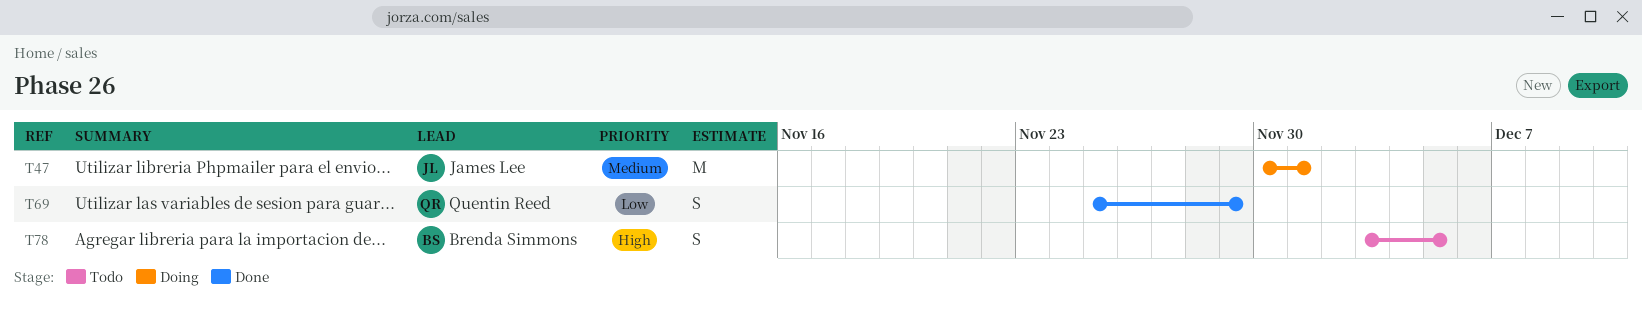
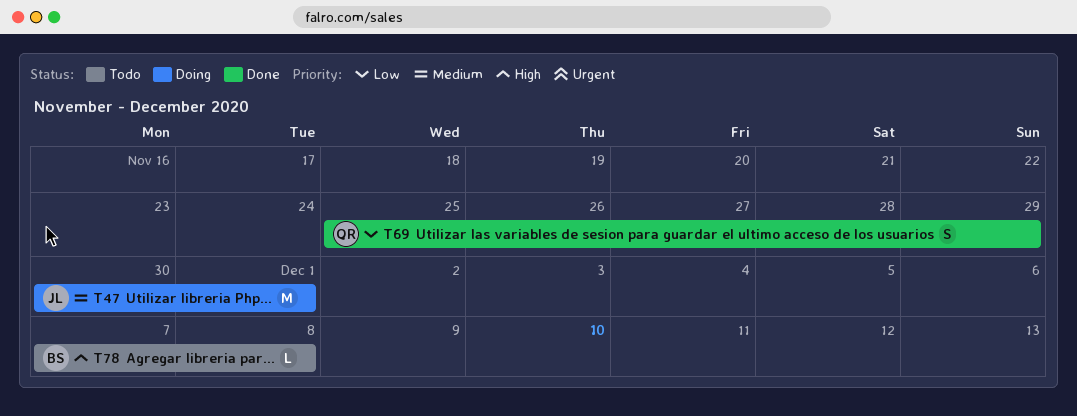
T78, estimate: S -> L
T78, start: Dec 3 -> Dec 7
T78, due: Dec 5 -> Dec 8

